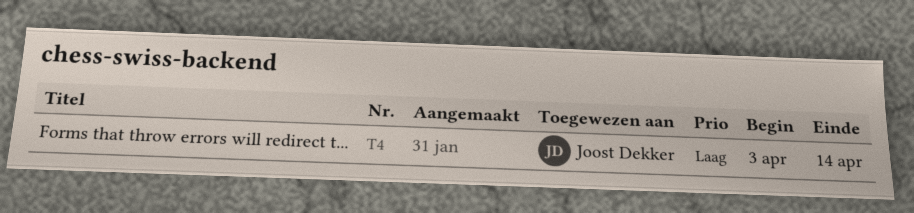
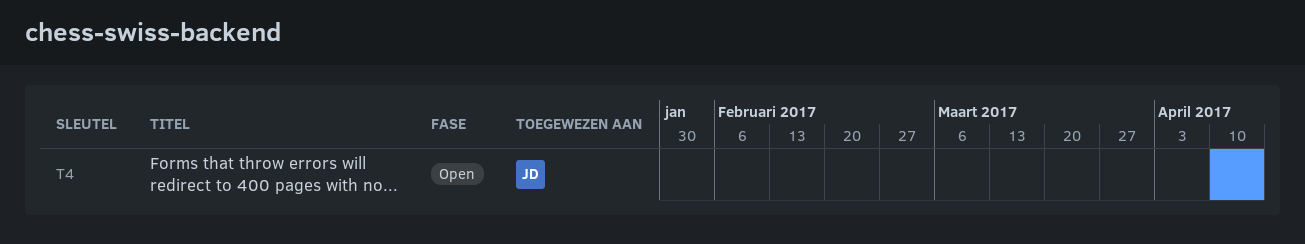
T4, start: Apr 3 -> Apr 10

